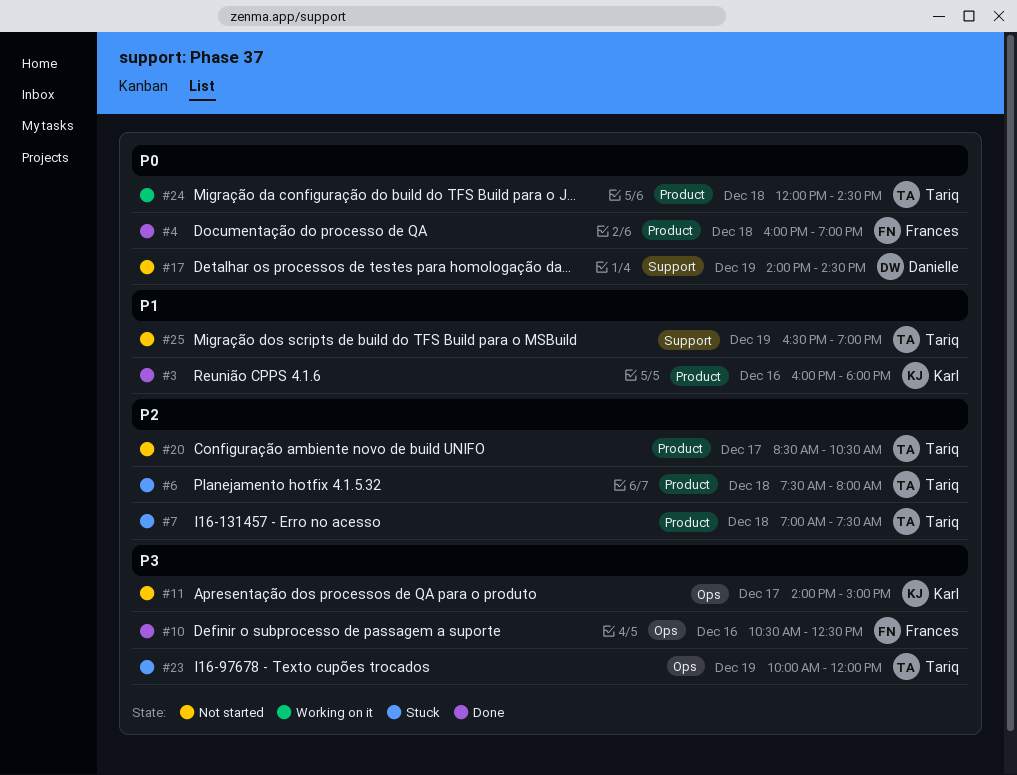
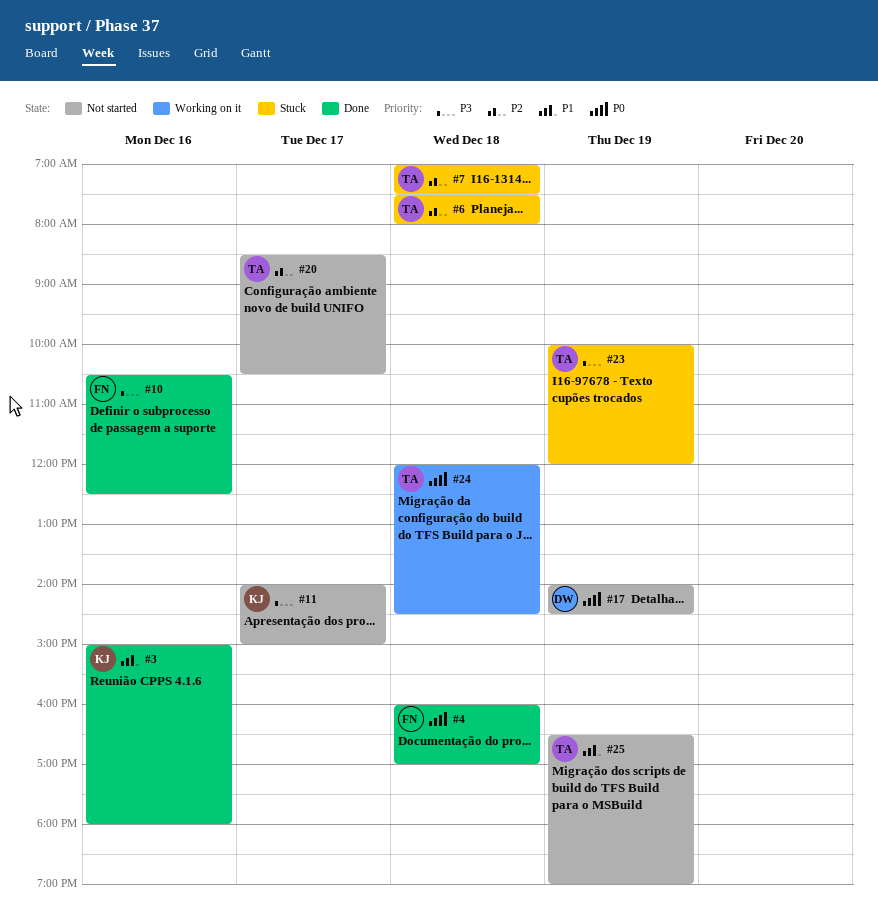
#3, begins: 16:00 -> 15:00
#4, ends: 19:00 -> 17:00

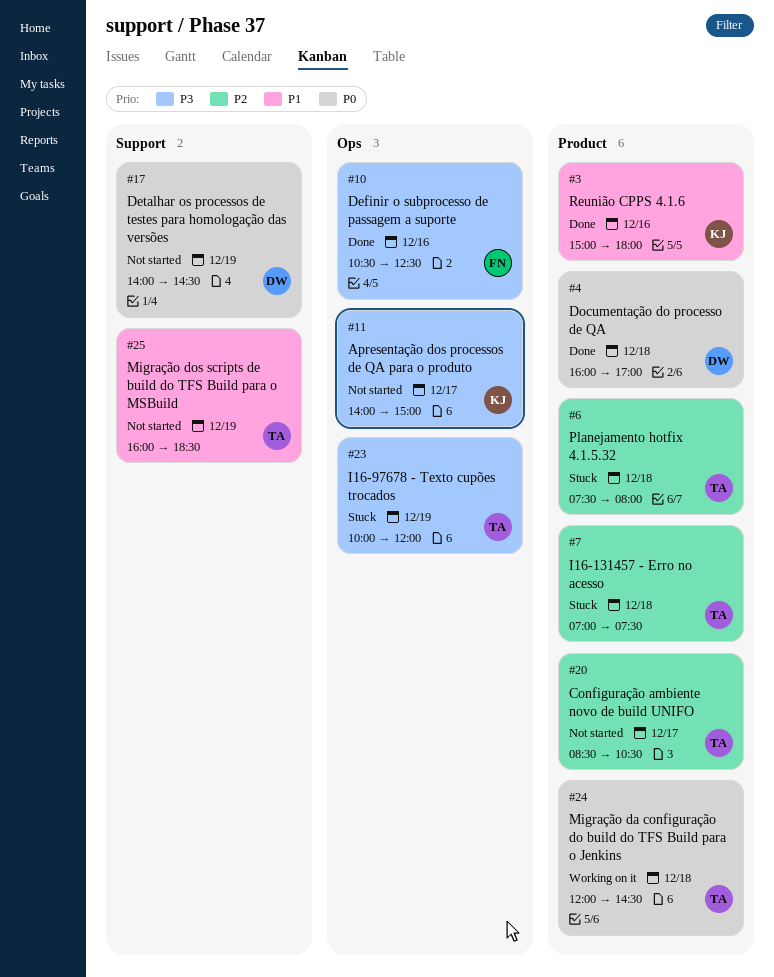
#4, owner: FN -> DW
#25, begins: 16:30 -> 16:00
#25, ends: 19:00 -> 18:30

